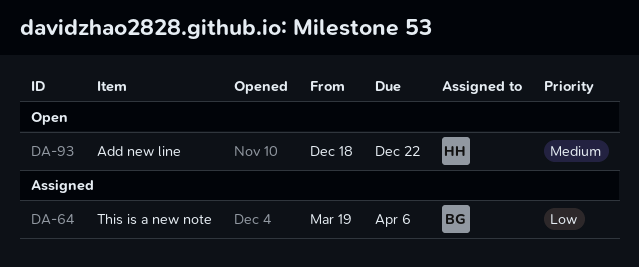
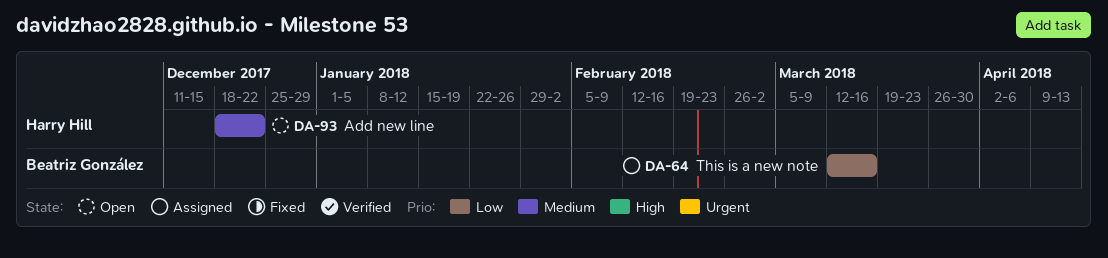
DA-64, start: Mar 19 -> Mar 12
DA-64, due: Apr 6 -> Mar 16

